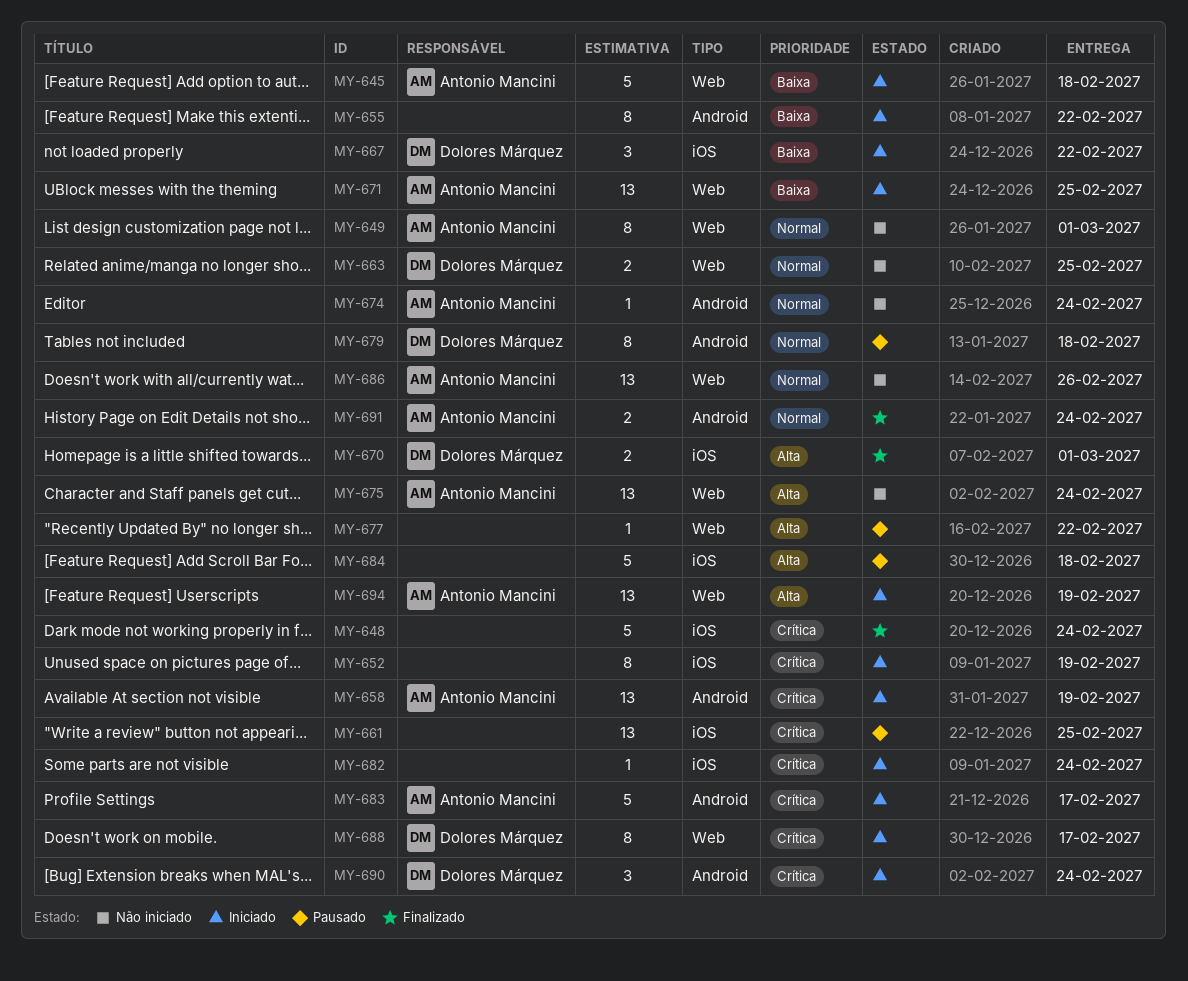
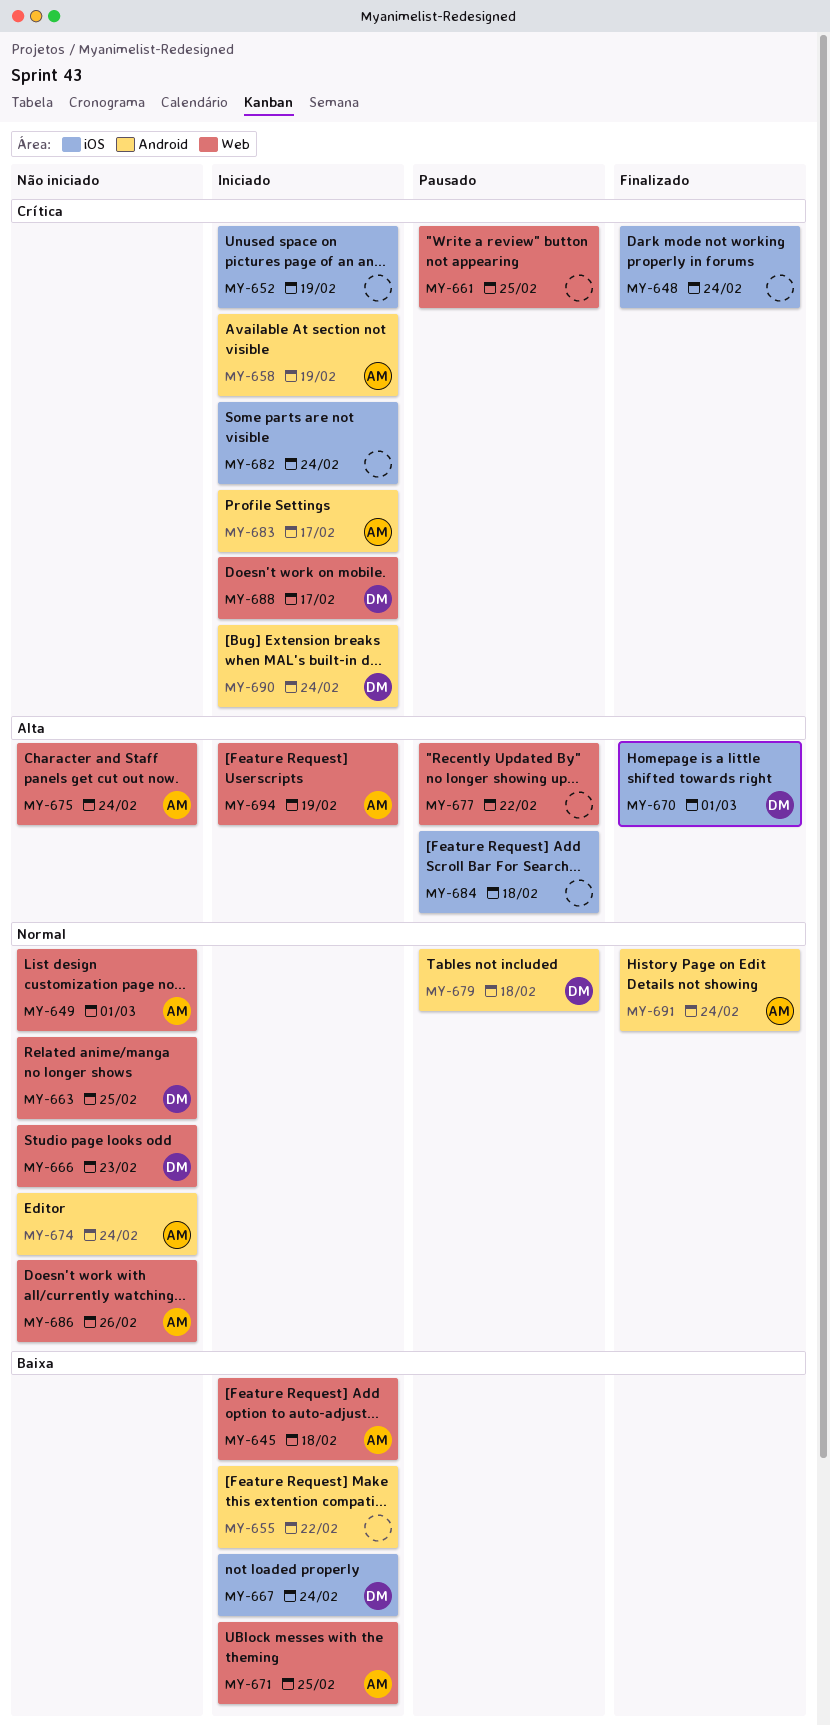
MY-661, label: iOS -> Web
MY-666: none -> present
MY-667, due: Feb 22 -> Feb 24

